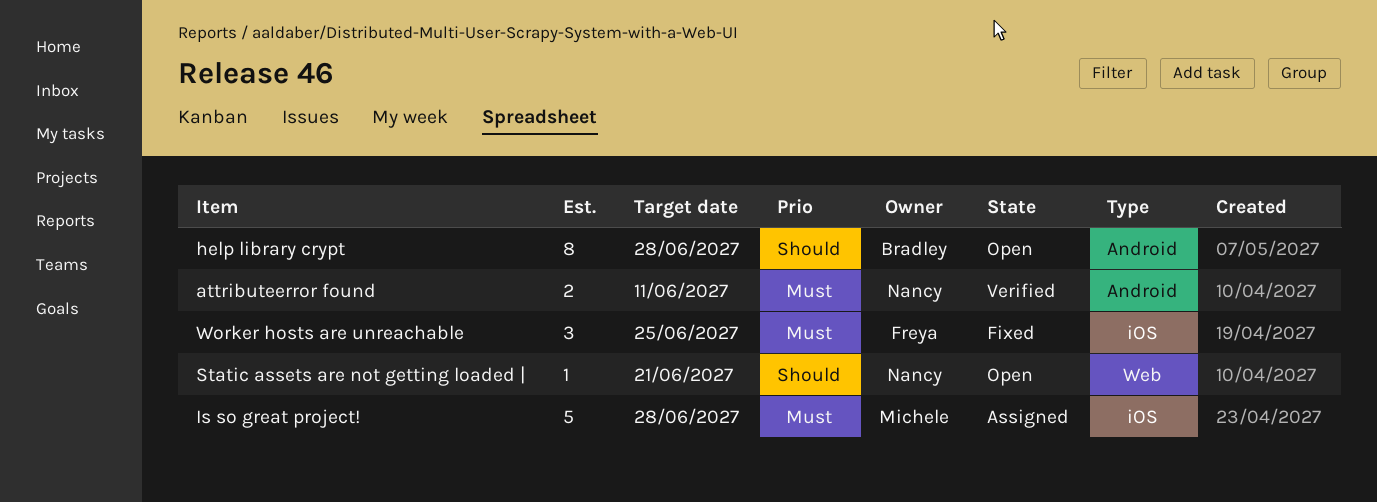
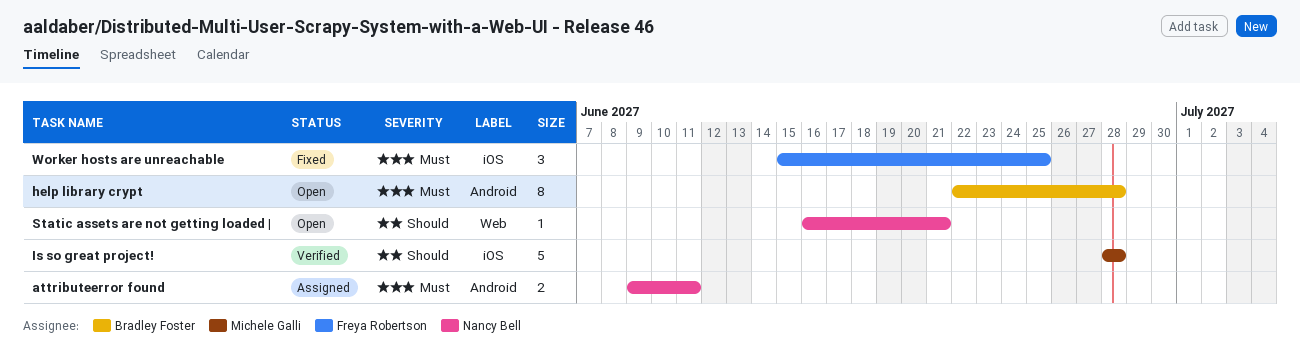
attributeerror found, status: Verified -> Assigned
help library crypt, priority: Should -> Must
Is so great project!, status: Assigned -> Verified
Is so great project!, priority: Must -> Should

